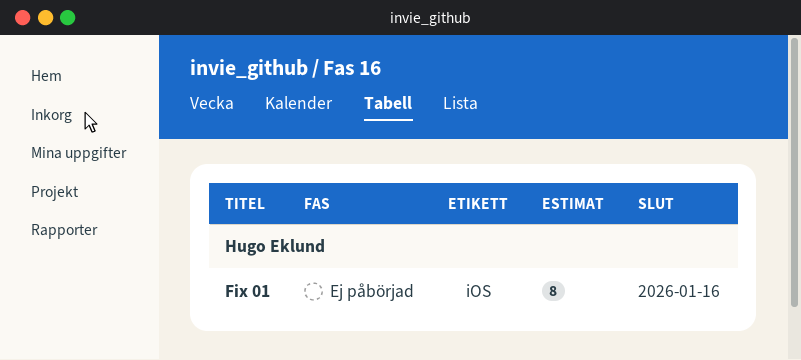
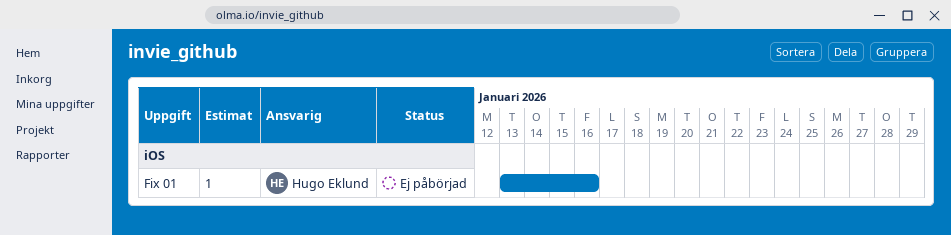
Fix 01, estimate: 8 -> 1

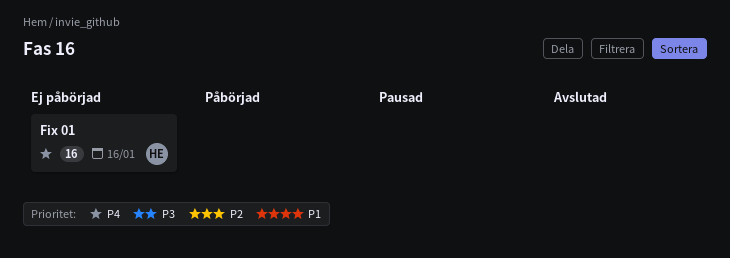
Fix 01, estimate: 1 -> 16

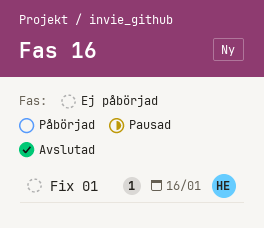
Fix 01, estimate: 16 -> 1

